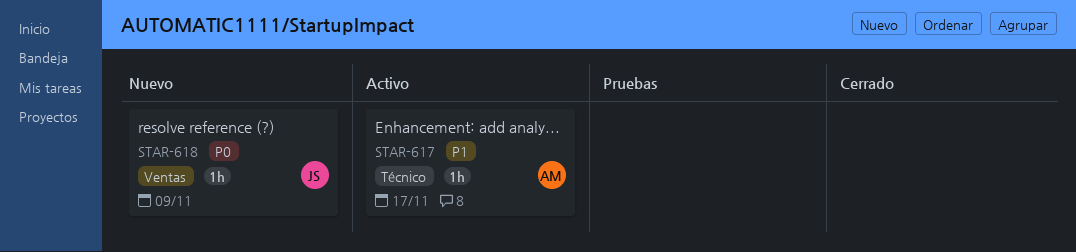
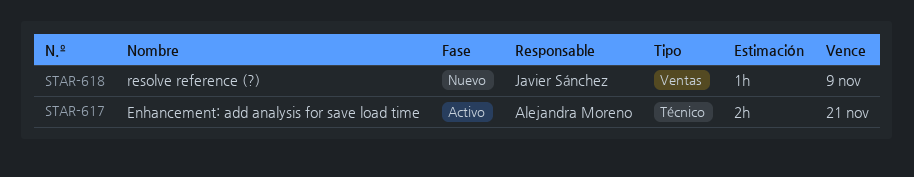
STAR-617, estimate: 1h -> 2h
STAR-617, due: Nov 17 -> Nov 21

